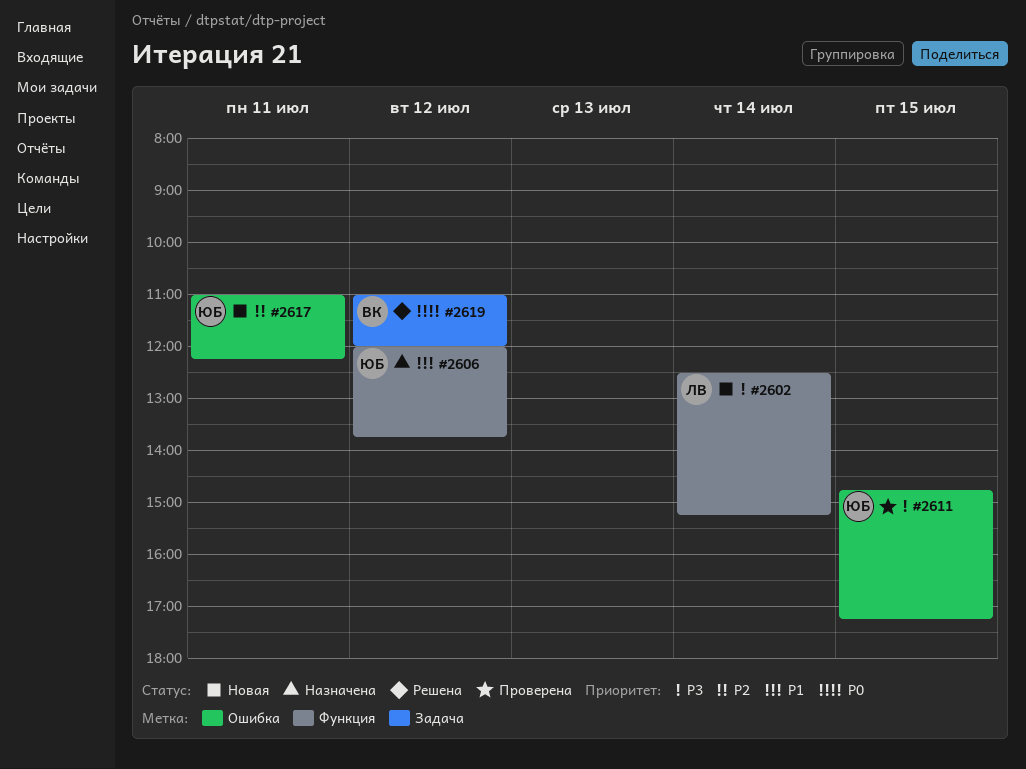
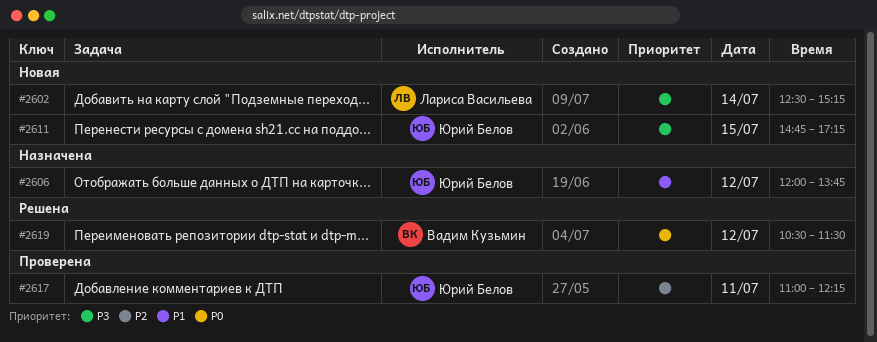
#2611, status: Проверена -> Новая
#2617, status: Новая -> Проверена
#2619, begins: 11:00 -> 10:30
#2619, ends: 12:00 -> 11:30

